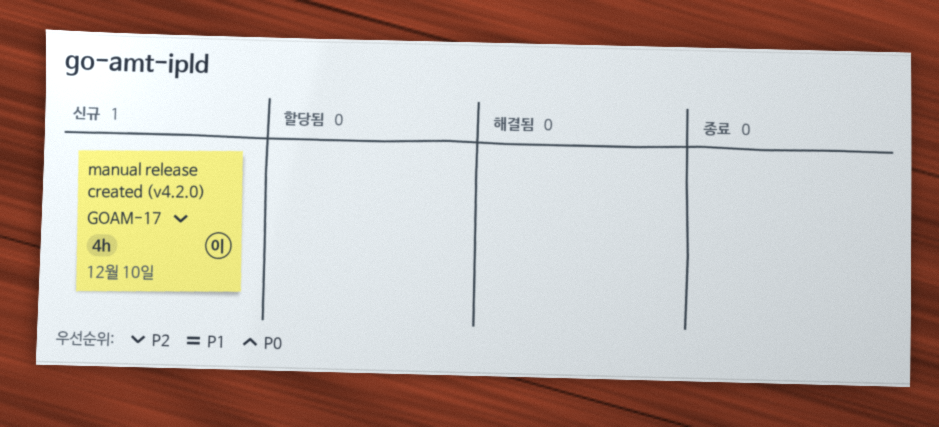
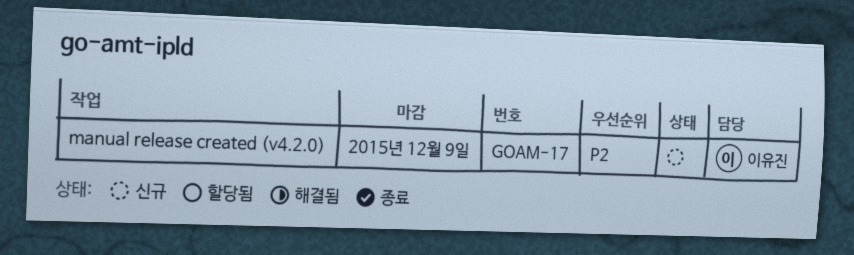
GOAM-17, due: Dec 10 -> Dec 9

